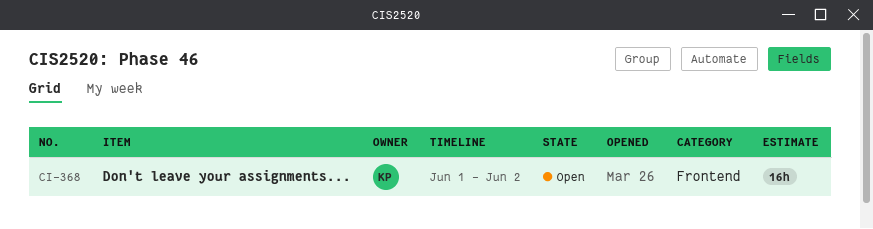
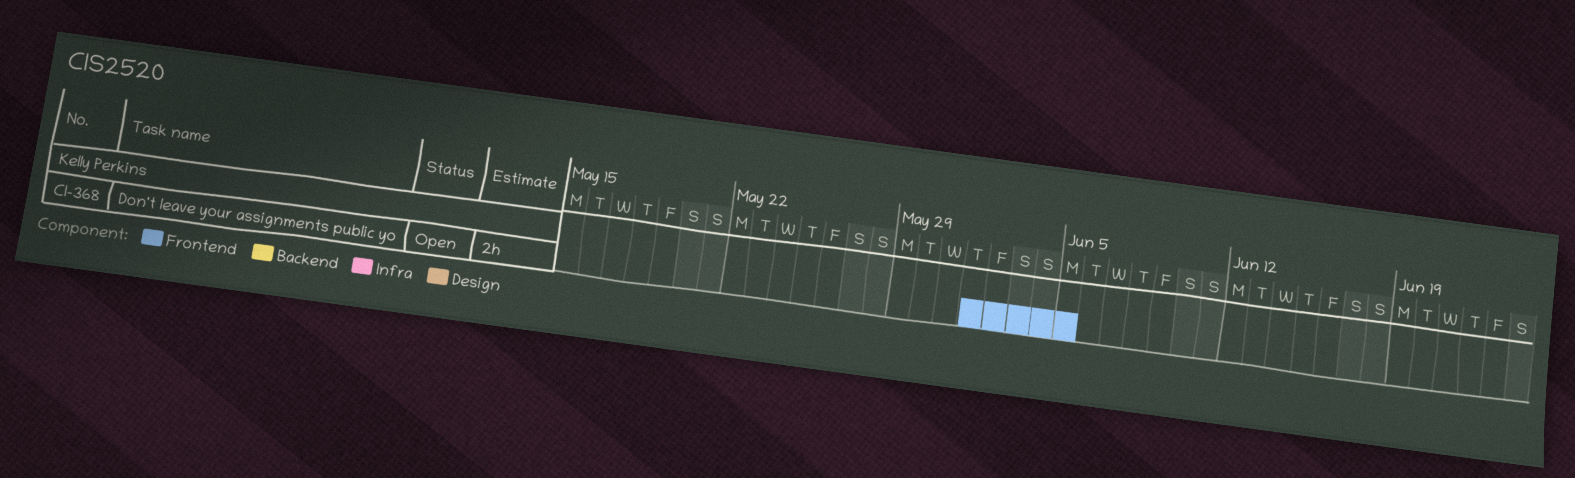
CI-368, estimate: 16h -> 2h
CI-368, due: Jun 2 -> Jun 5

